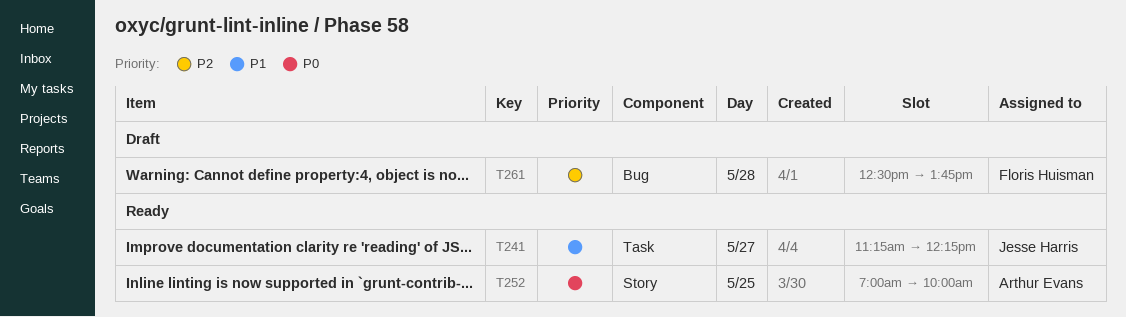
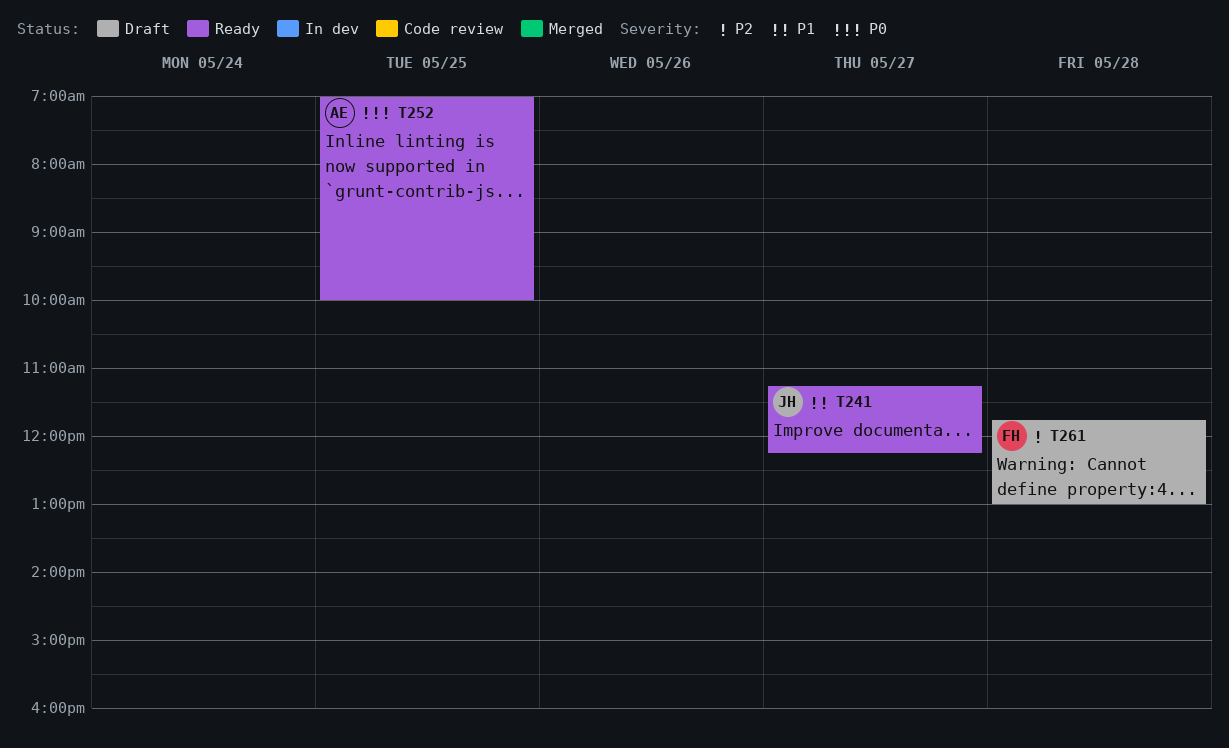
T261, begins: 12:30 -> 11:45
T261, ends: 13:45 -> 13:00

